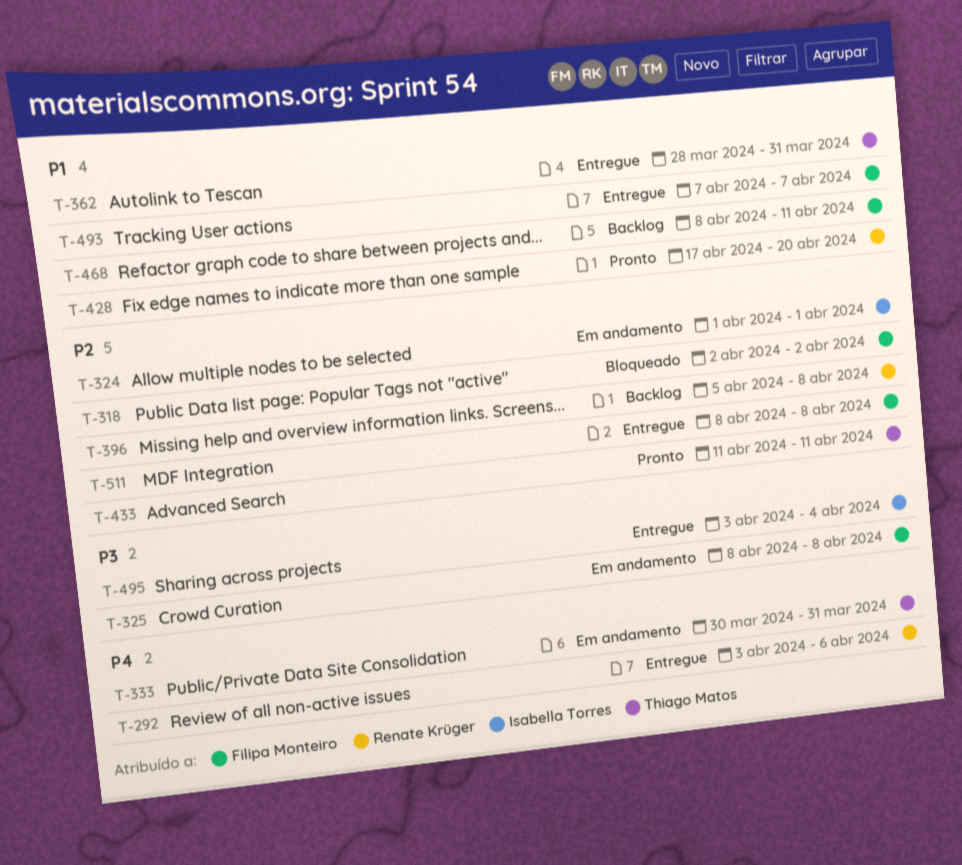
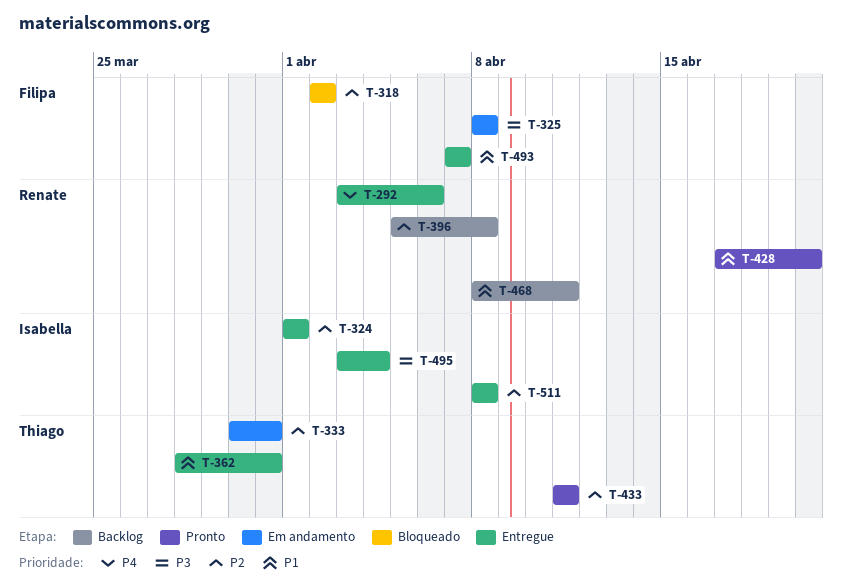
T-324, status: Em andamento -> Entregue
T-333, priority: P4 -> P2
T-468, owner: Filipa Monteiro -> Renate Krüger
T-511, owner: Filipa Monteiro -> Isabella Torres

